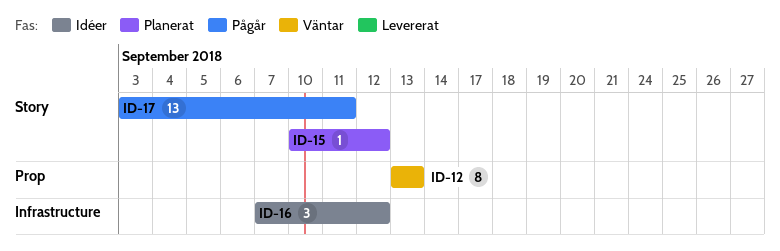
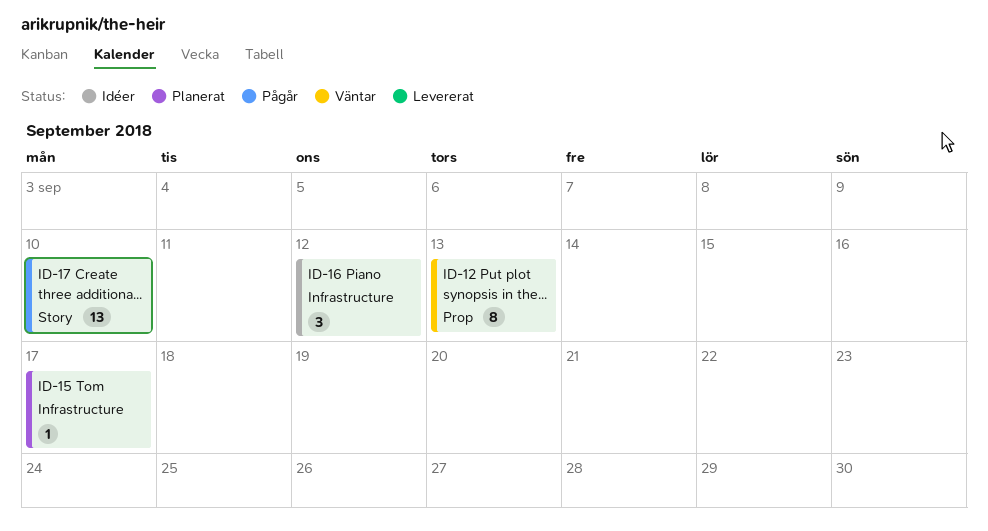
ID-15, label: Story -> Infrastructure
ID-15, due: Sep 12 -> Sep 17
ID-17, due: Sep 11 -> Sep 10

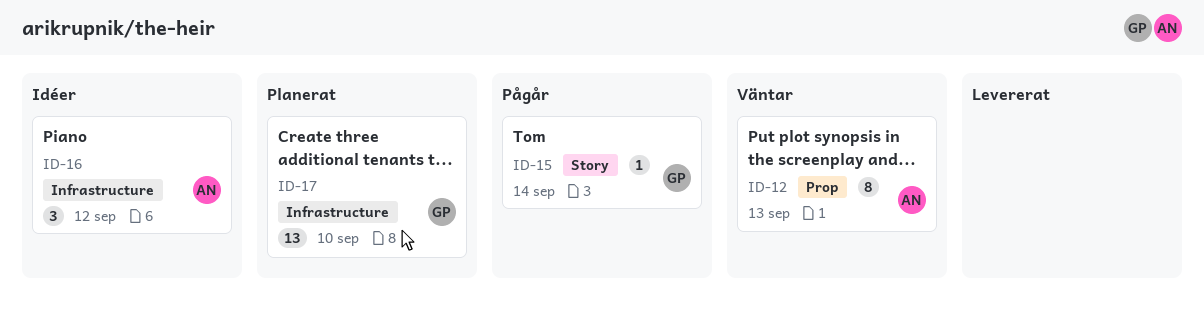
ID-15, status: Planerat -> Pågår
ID-15, label: Infrastructure -> Story
ID-15, due: Sep 17 -> Sep 14
ID-17, status: Pågår -> Planerat
ID-17, label: Story -> Infrastructure

